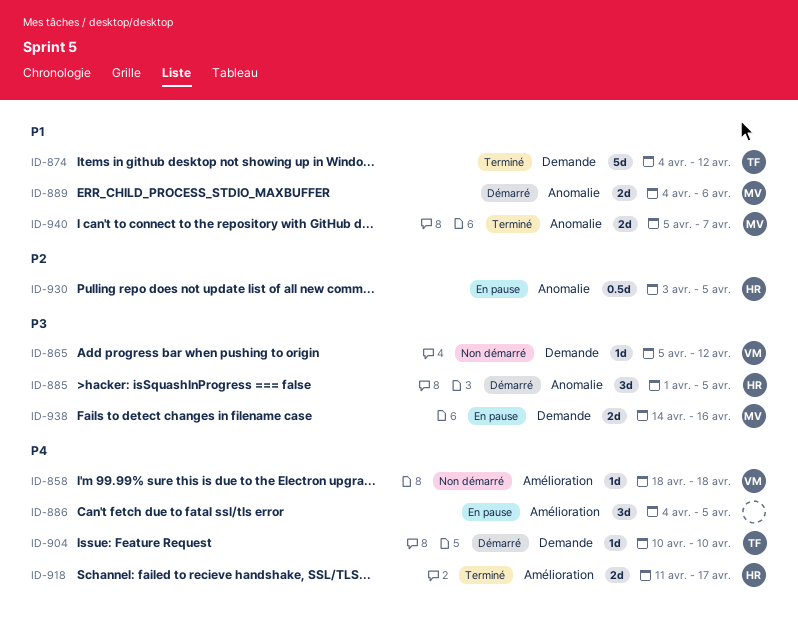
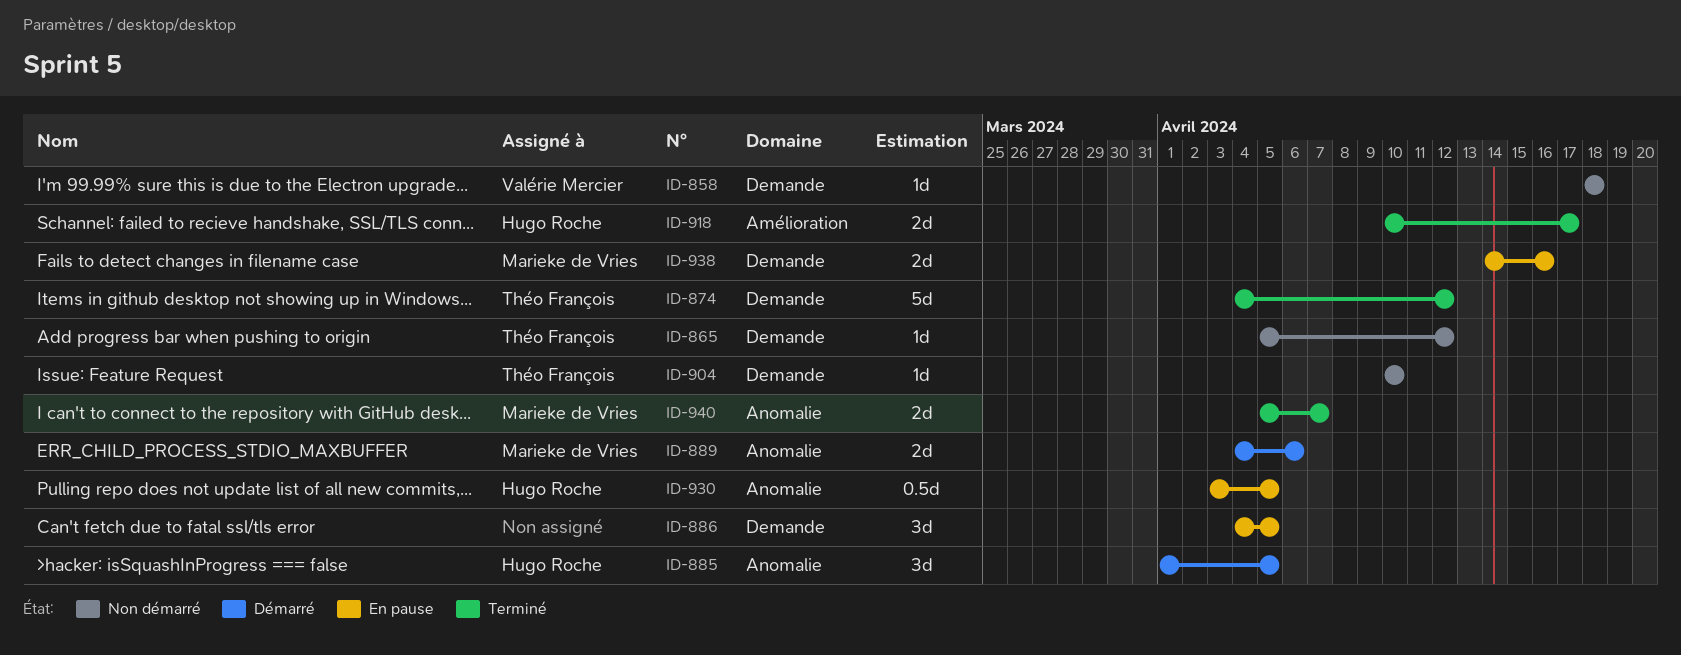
ID-858, label: Amélioration -> Demande
ID-865, owner: Valérie Mercier -> Théo François
ID-886, label: Amélioration -> Demande
ID-904, status: Démarré -> Non démarré
ID-918, start: Apr 11 -> Apr 10

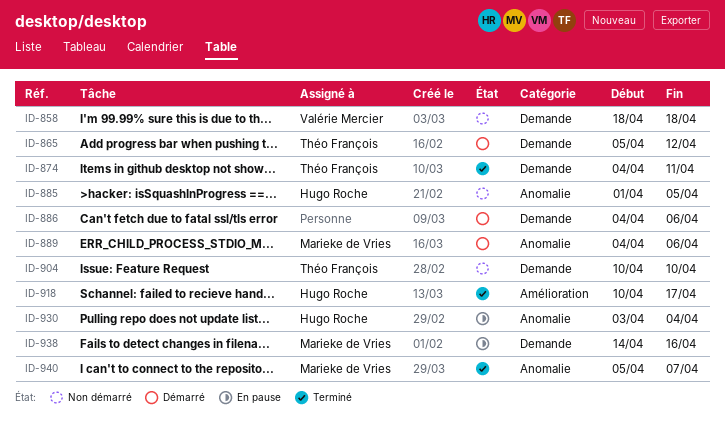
ID-865, status: Non démarré -> Démarré
ID-874, due: Apr 12 -> Apr 11
ID-885, status: Démarré -> Non démarré
ID-886, status: En pause -> Démarré
ID-886, due: Apr 5 -> Apr 6
ID-930, due: Apr 5 -> Apr 4

